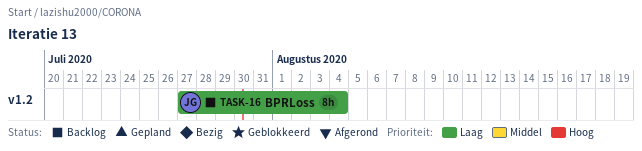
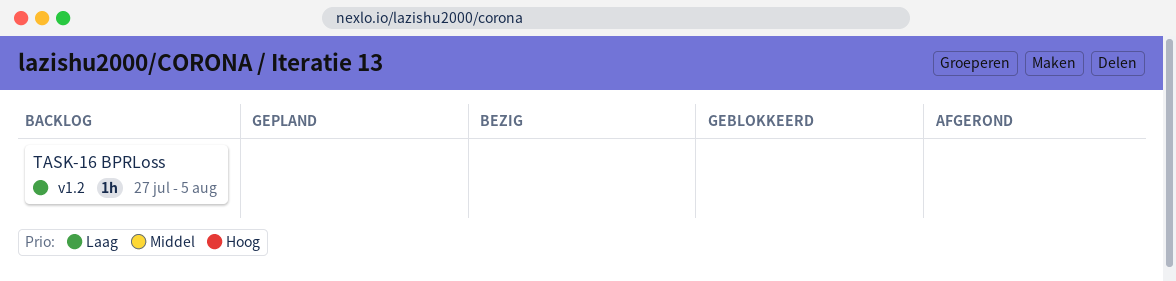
TASK-16, estimate: 8h -> 1h
TASK-16, due: Aug 4 -> Aug 5

